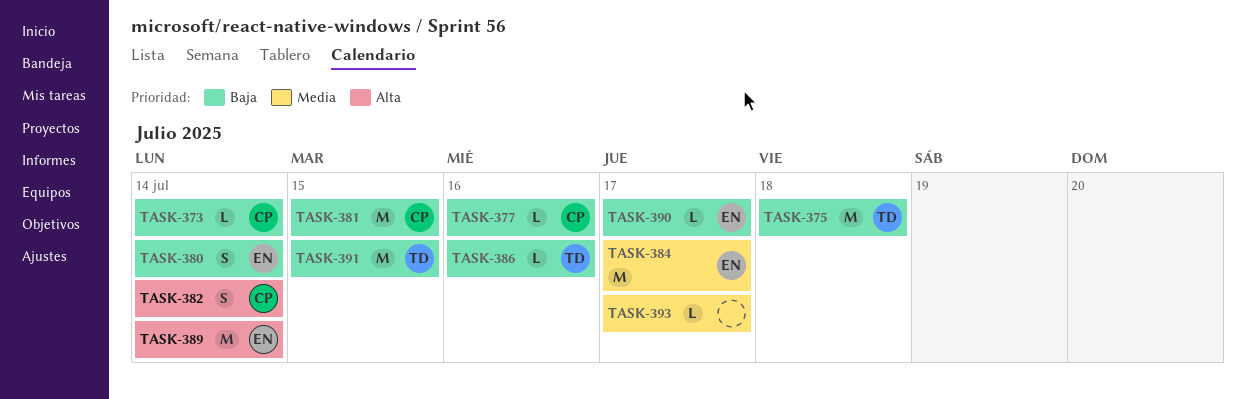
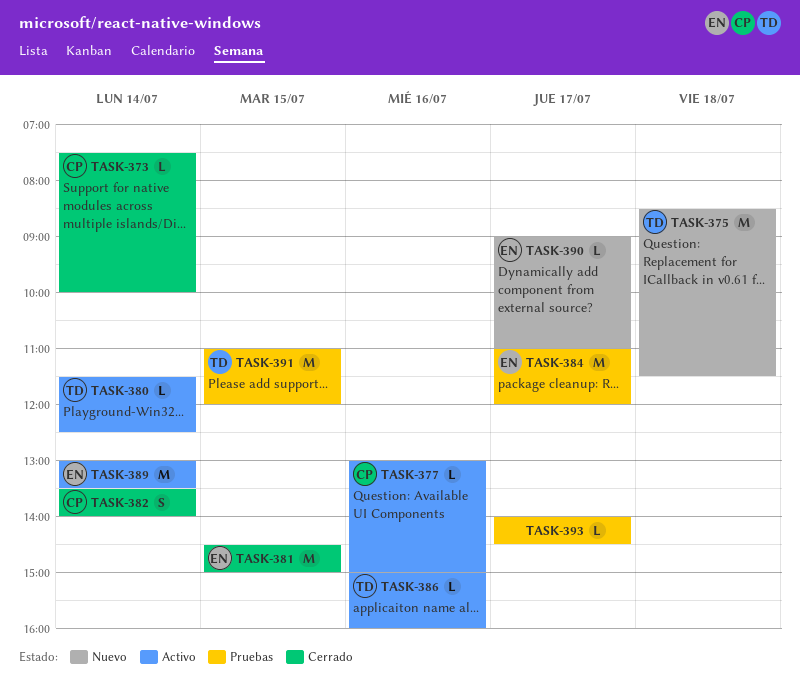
TASK-380, owner: EN -> TD
TASK-380, estimate: S -> L
TASK-381, owner: CP -> EN

